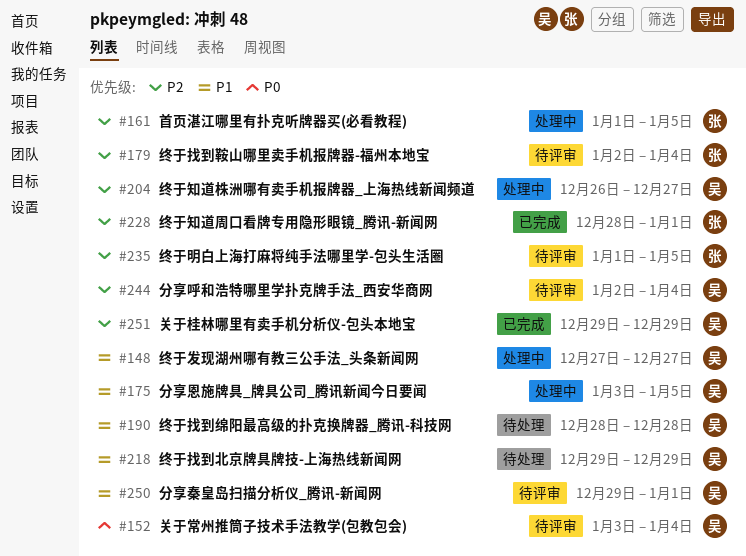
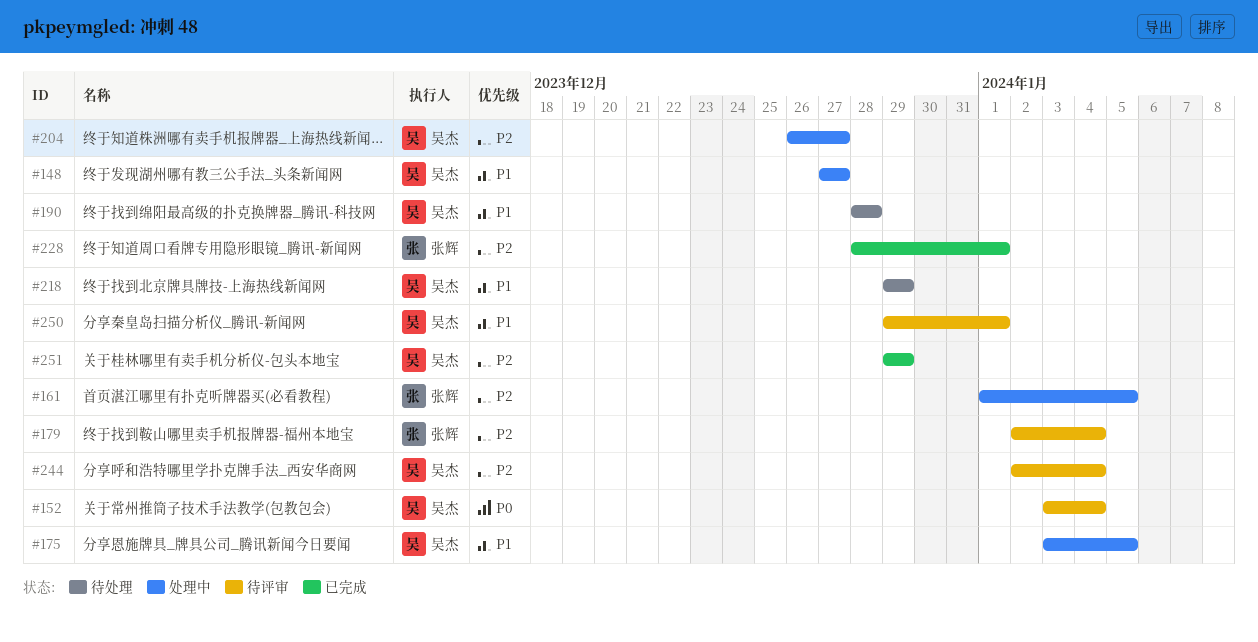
#235: present -> none

